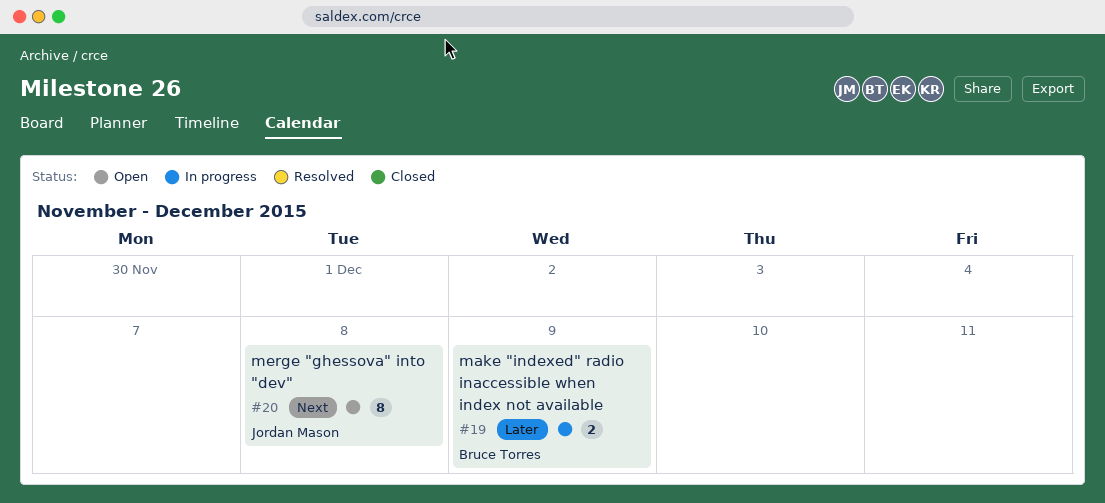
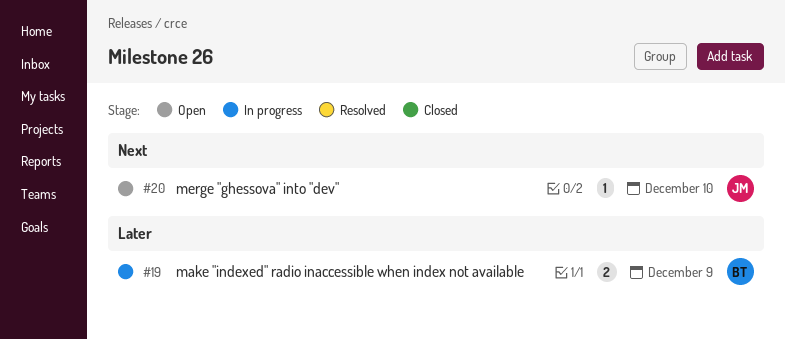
#20, estimate: 8 -> 1
#20, due: Dec 8 -> Dec 10

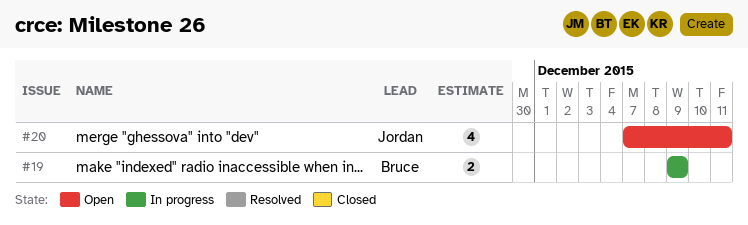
#20, estimate: 1 -> 4
#20, due: Dec 10 -> Dec 11

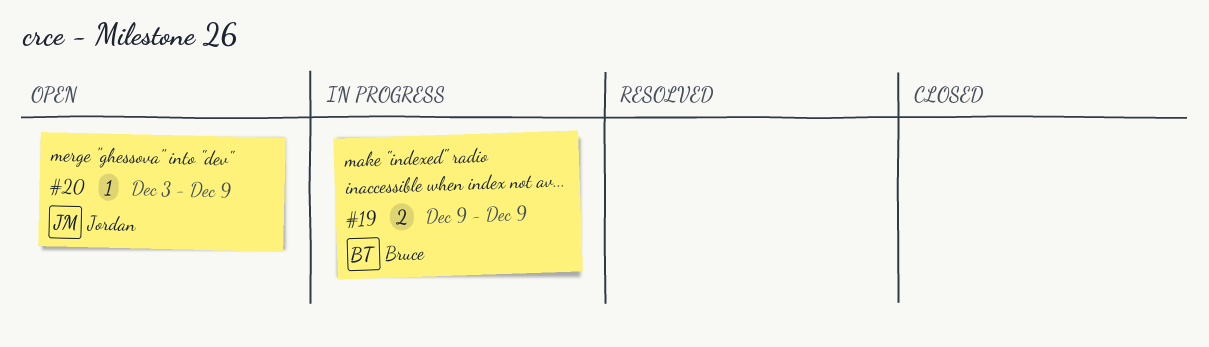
#20, estimate: 4 -> 1
#20, start: Dec 7 -> Dec 3
#20, due: Dec 11 -> Dec 9

